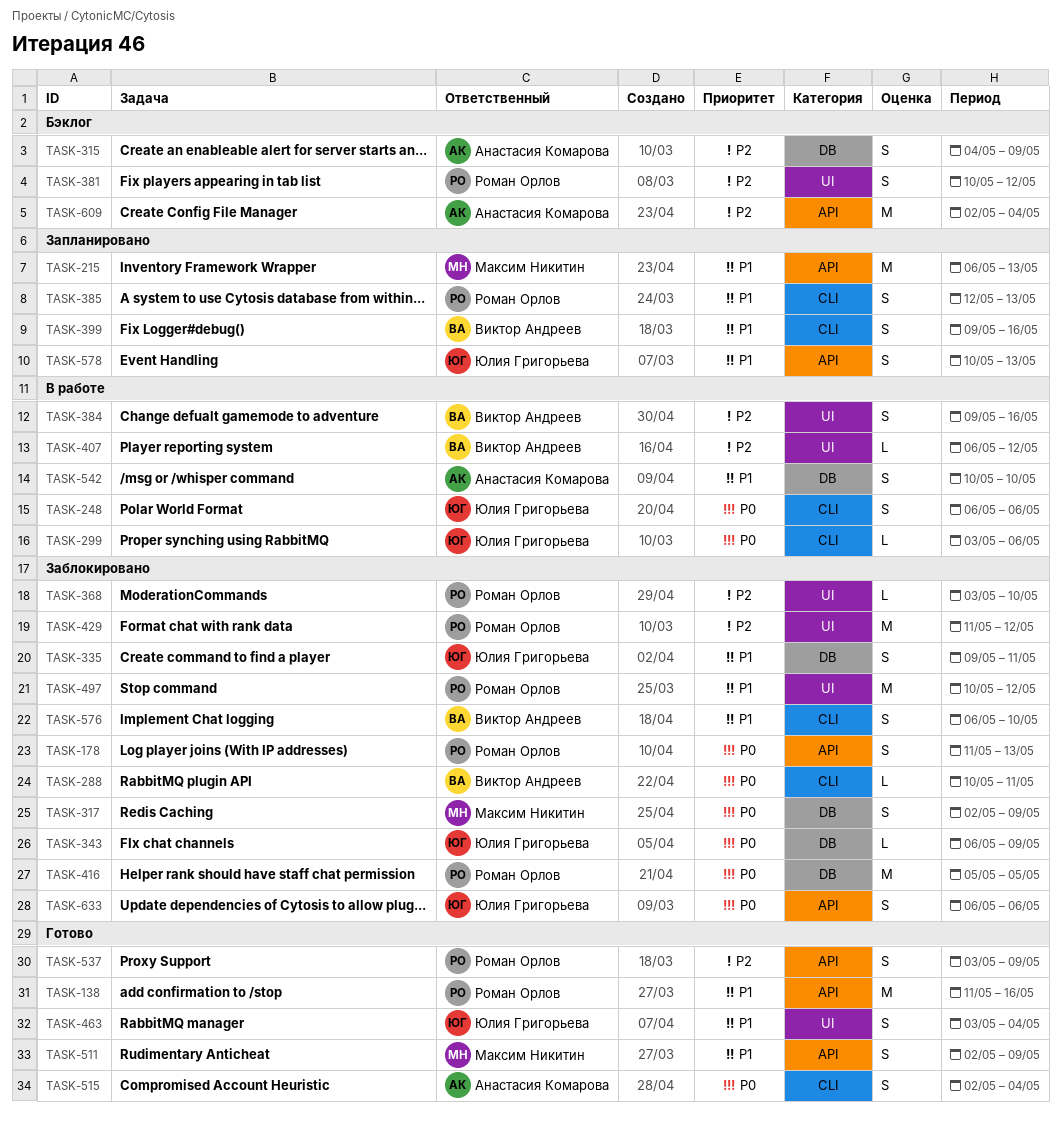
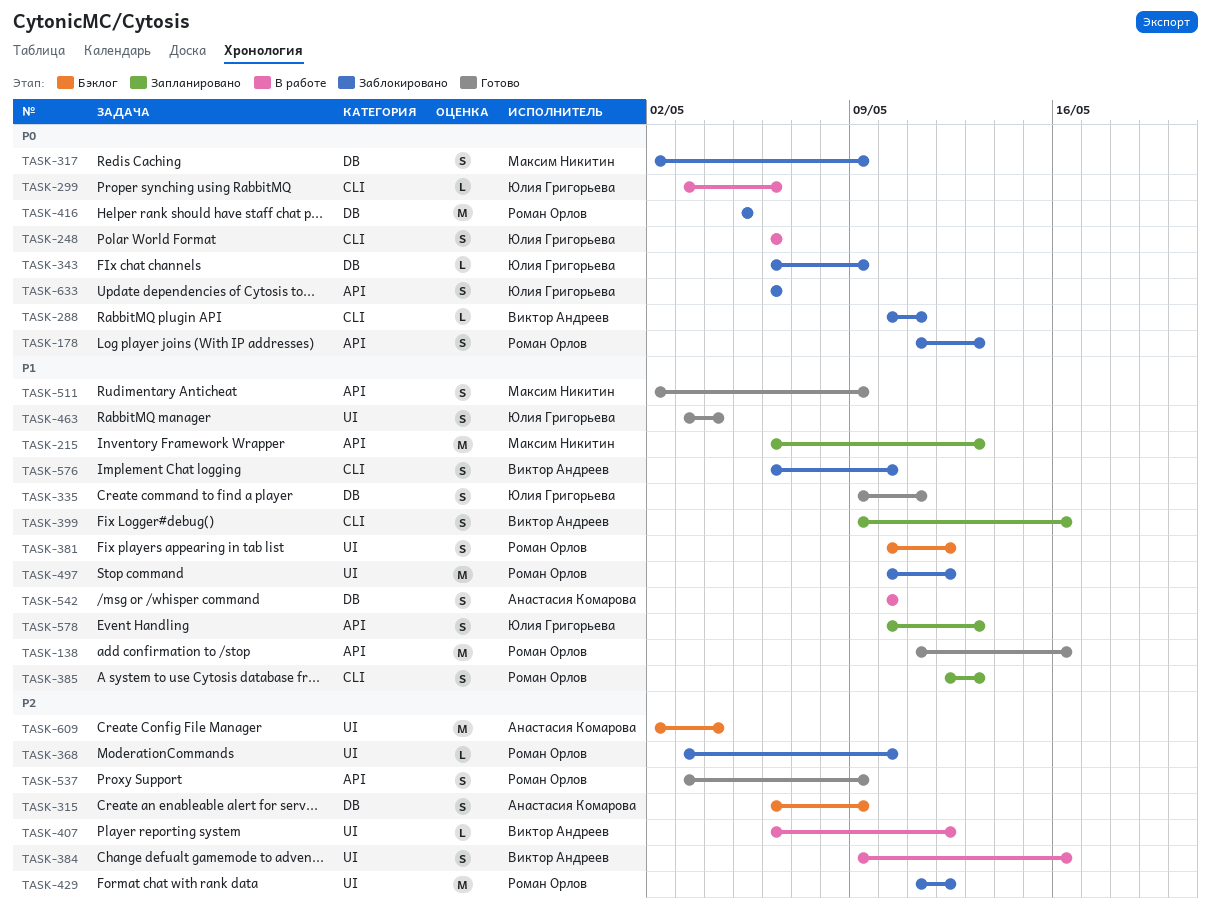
TASK-315, start: May 4 -> May 6
TASK-335, status: Заблокировано -> Готово
TASK-381, priority: P2 -> P1
TASK-515: present -> none
TASK-609, label: API -> UI

